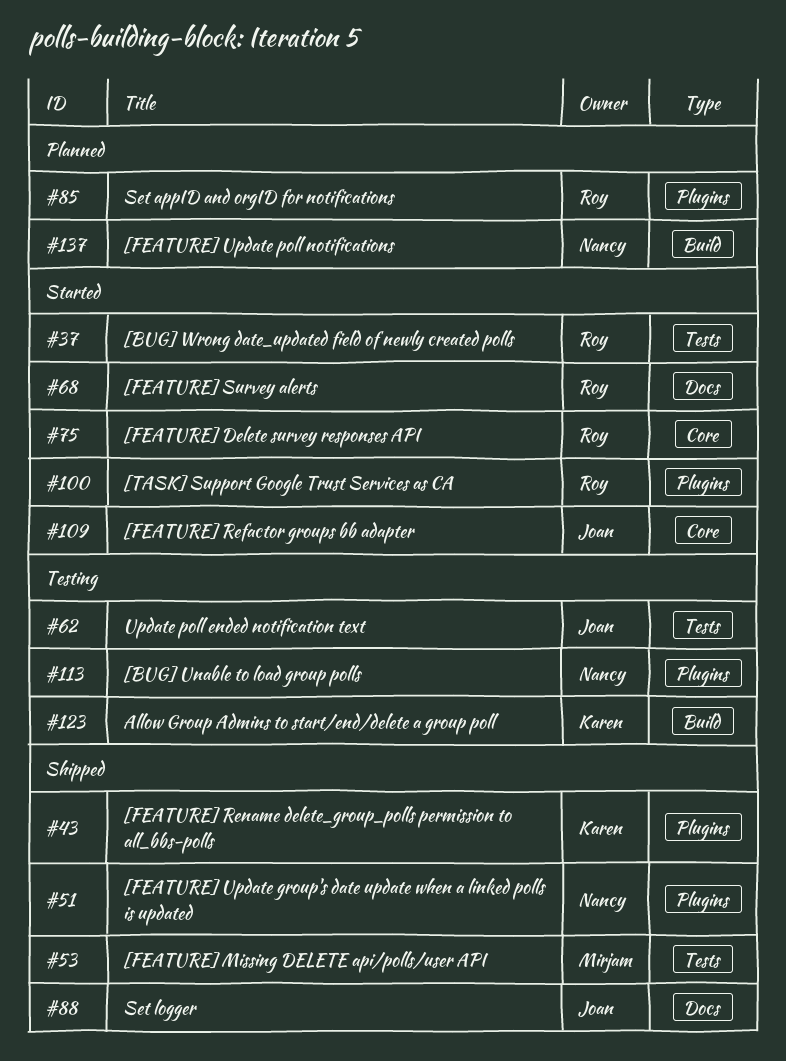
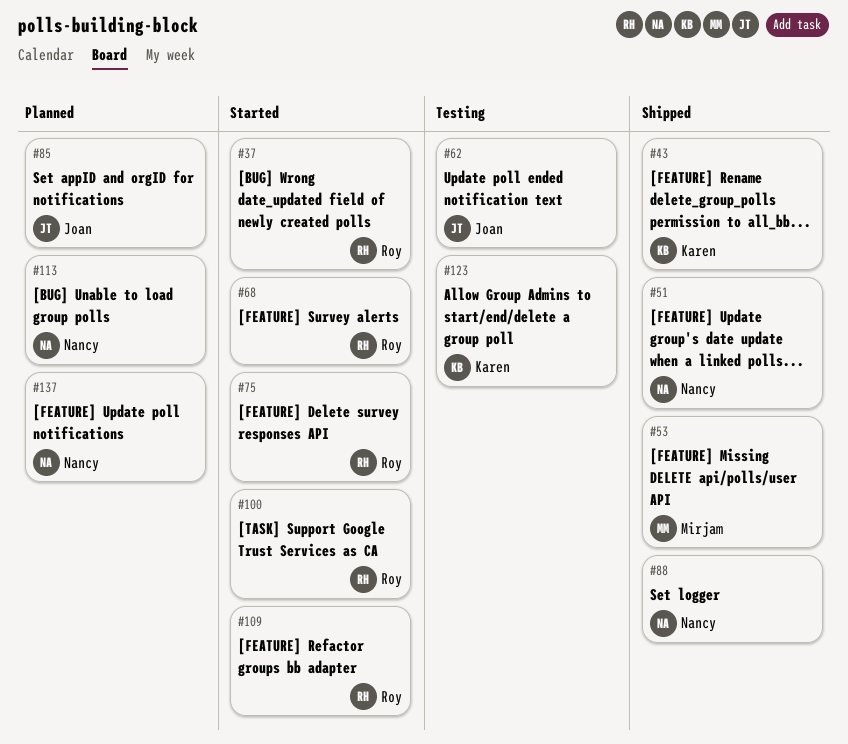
#85, owner: Roy -> Joan
#88, owner: Joan -> Nancy
#109, owner: Joan -> Roy
#113, status: Testing -> Planned

